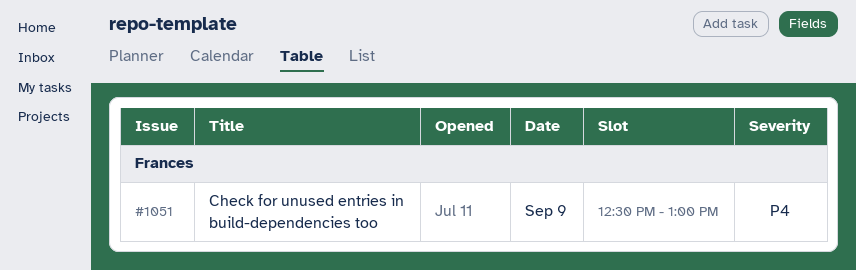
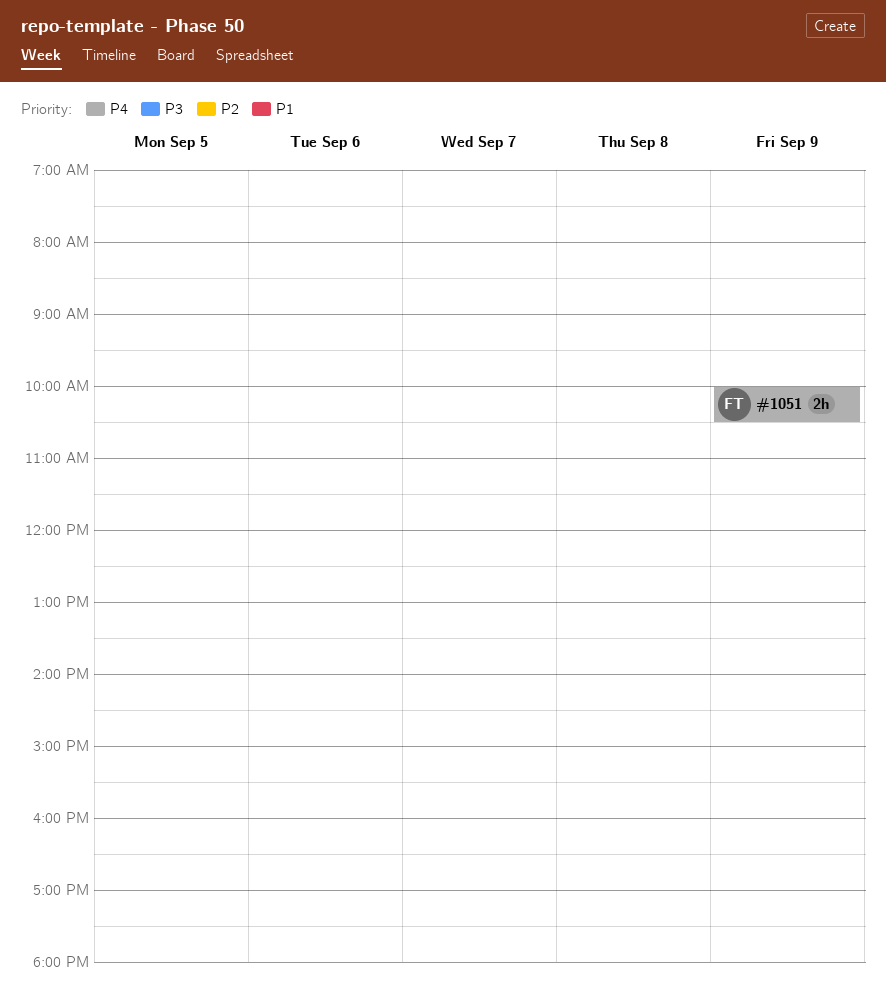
#1051, begins: 12:30 -> 10:00
#1051, ends: 13:00 -> 10:30

